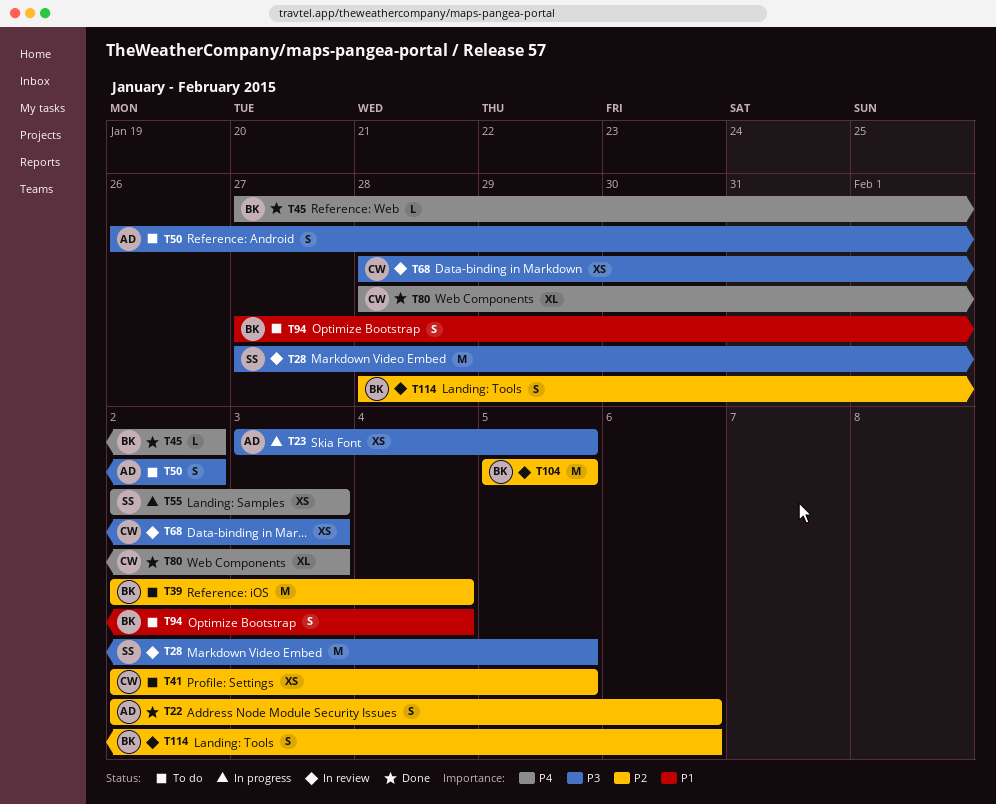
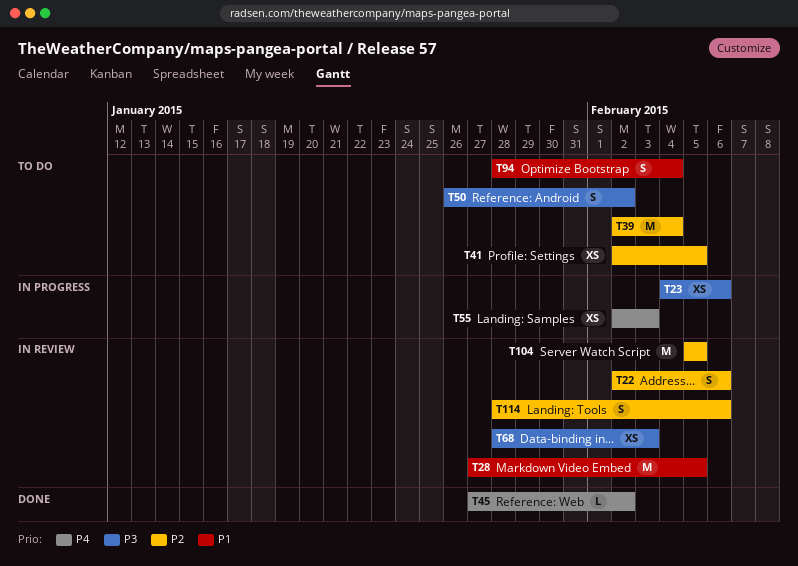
T22, status: Done -> In review
T23, start: Feb 3 -> Feb 4
T23, due: Feb 5 -> Feb 6
T28, priority: P3 -> P1
T80: present -> none
T94, start: Jan 27 -> Jan 28

